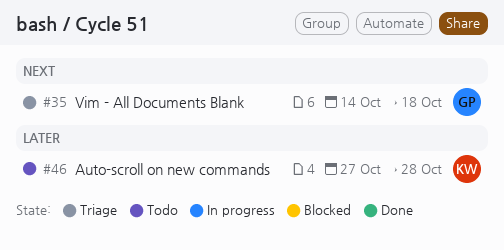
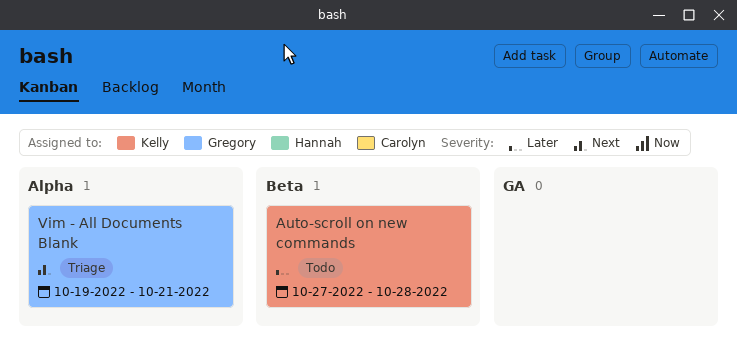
Vim - All Documents Blank, start: Oct 14 -> Oct 19
Vim - All Documents Blank, due: Oct 18 -> Oct 21

